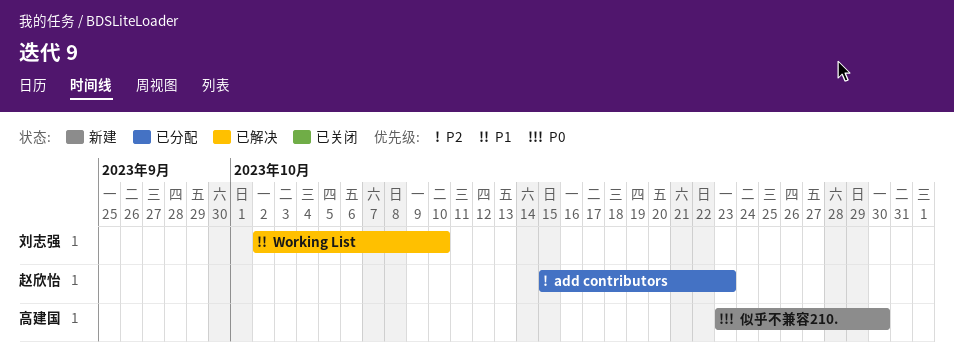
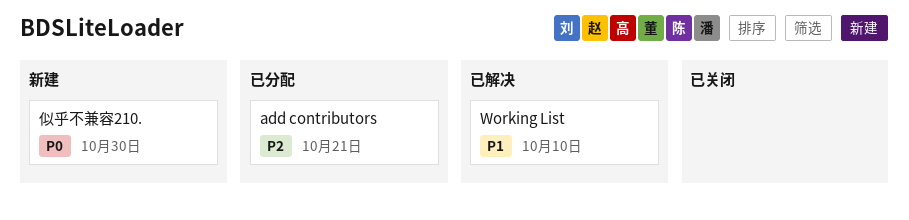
add contributors, due: Oct 23 -> Oct 21

